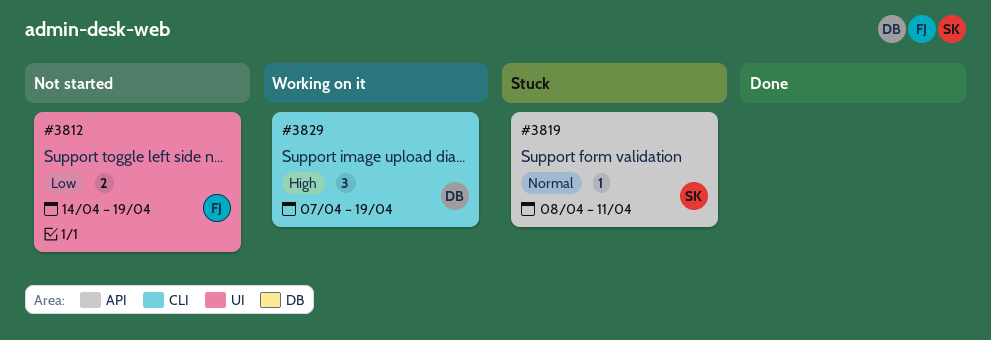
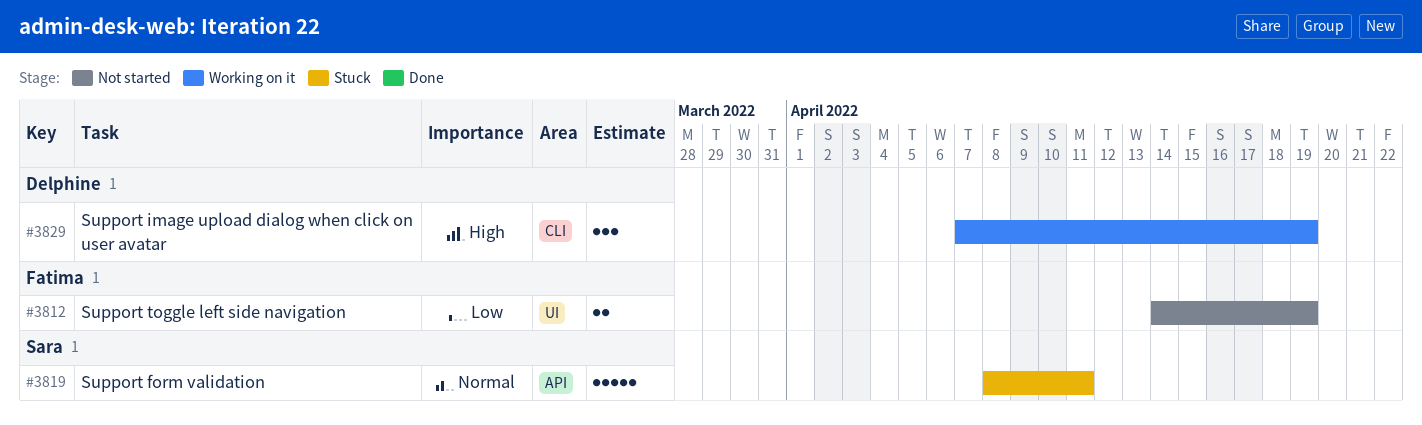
#3819, estimate: 1 -> 5

